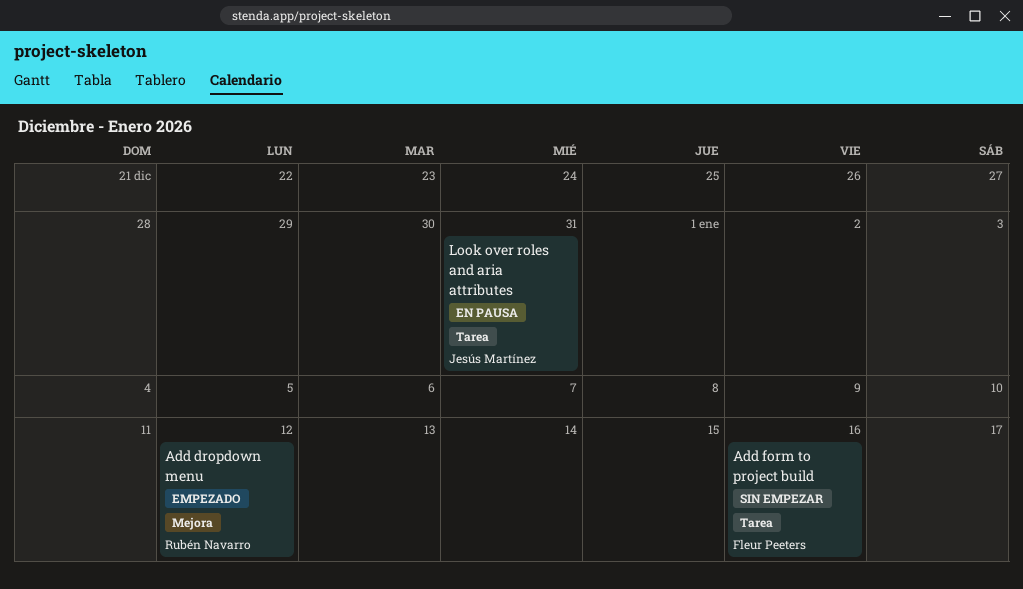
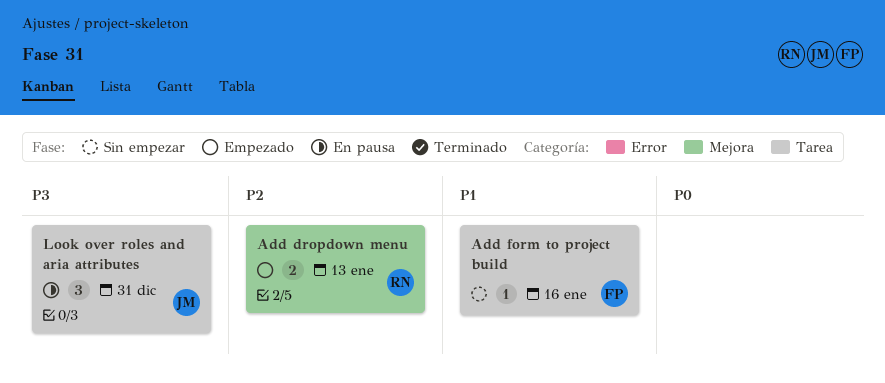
Add dropdown menu, due: Jan 12 -> Jan 13

